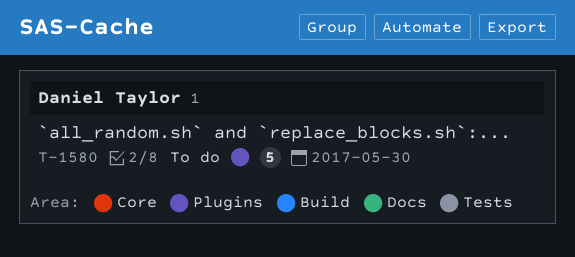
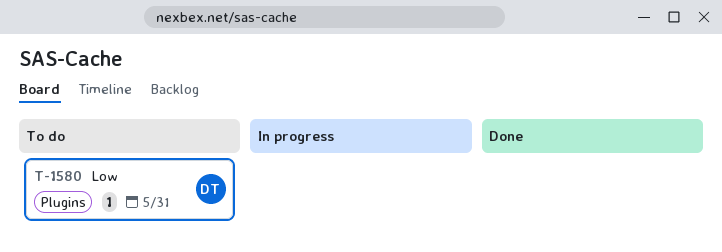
T-1580, estimate: 5 -> 1
T-1580, due: May 30 -> May 31

